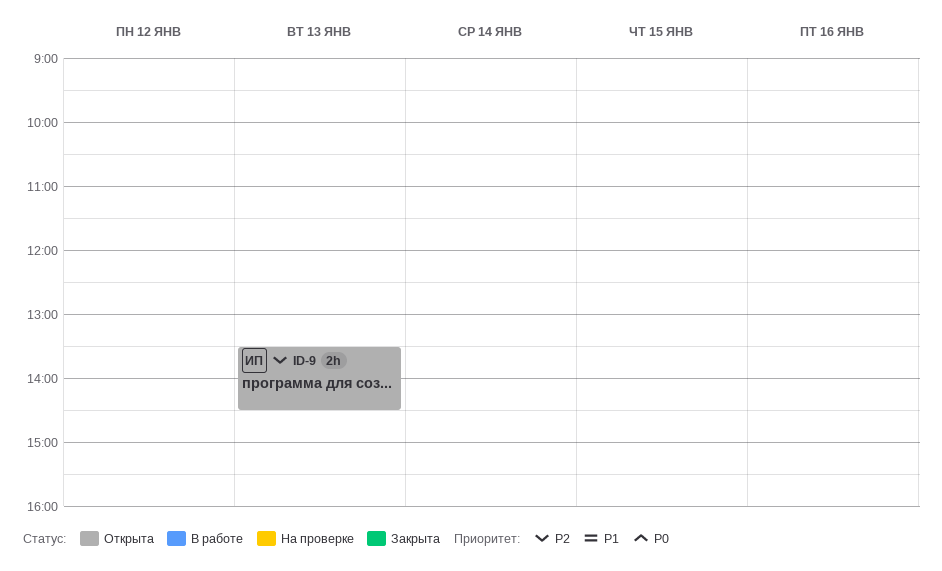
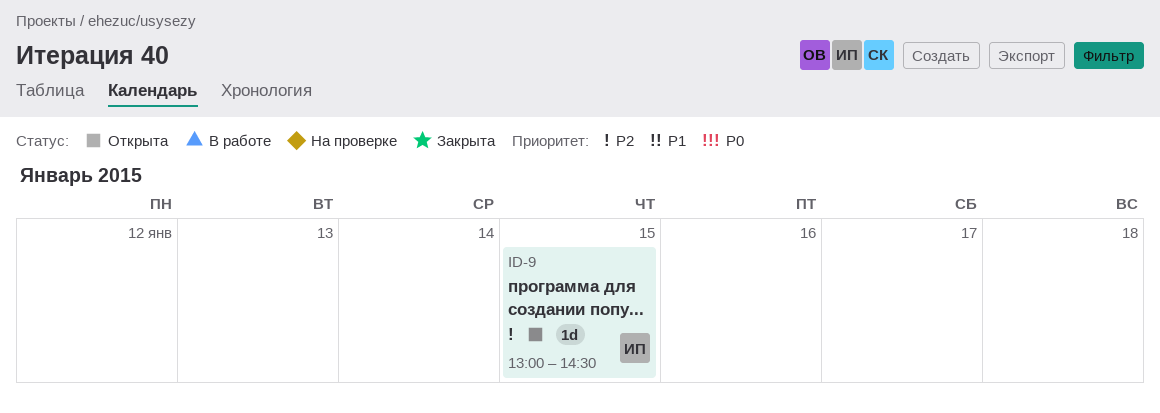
ID-9, estimate: 2h -> 1d
ID-9, day: Jan 13 -> Jan 15
ID-9, begins: 13:30 -> 13:00

